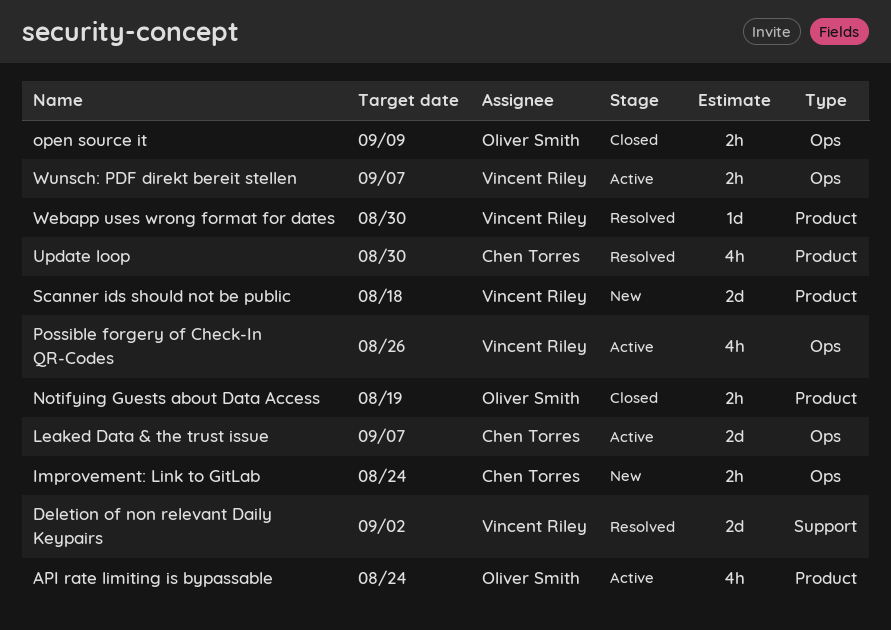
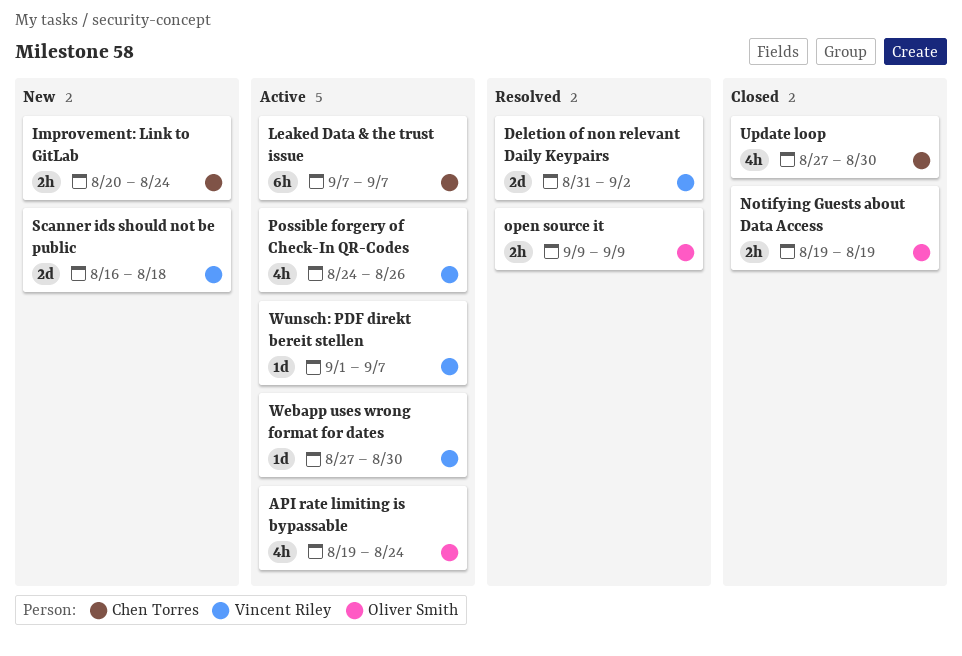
Leaked Data & the trust issue, estimate: 2d -> 6h
open source it, status: Closed -> Resolved
Update loop, status: Resolved -> Closed
Webapp uses wrong format for dates, status: Resolved -> Active
Wunsch: PDF direkt bereit stellen, estimate: 2h -> 1d

